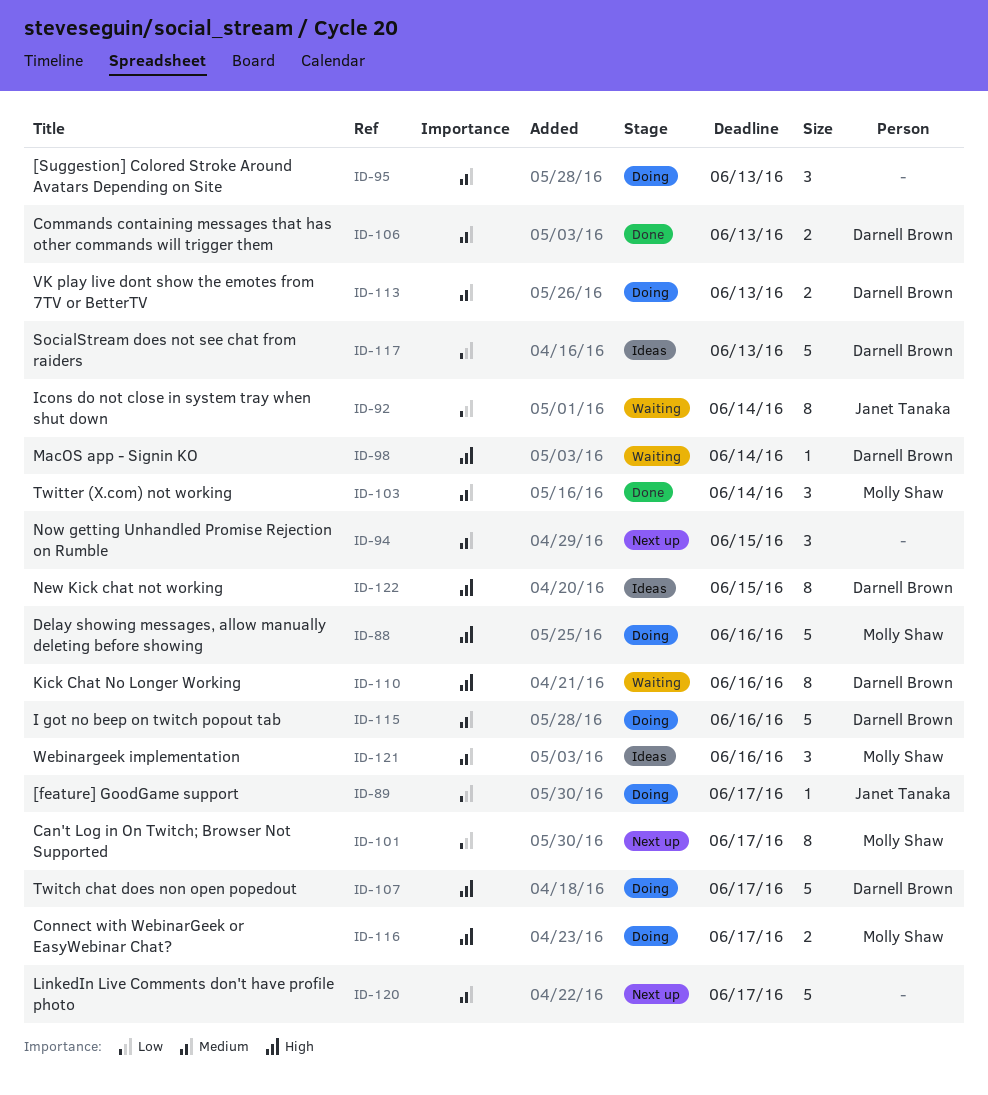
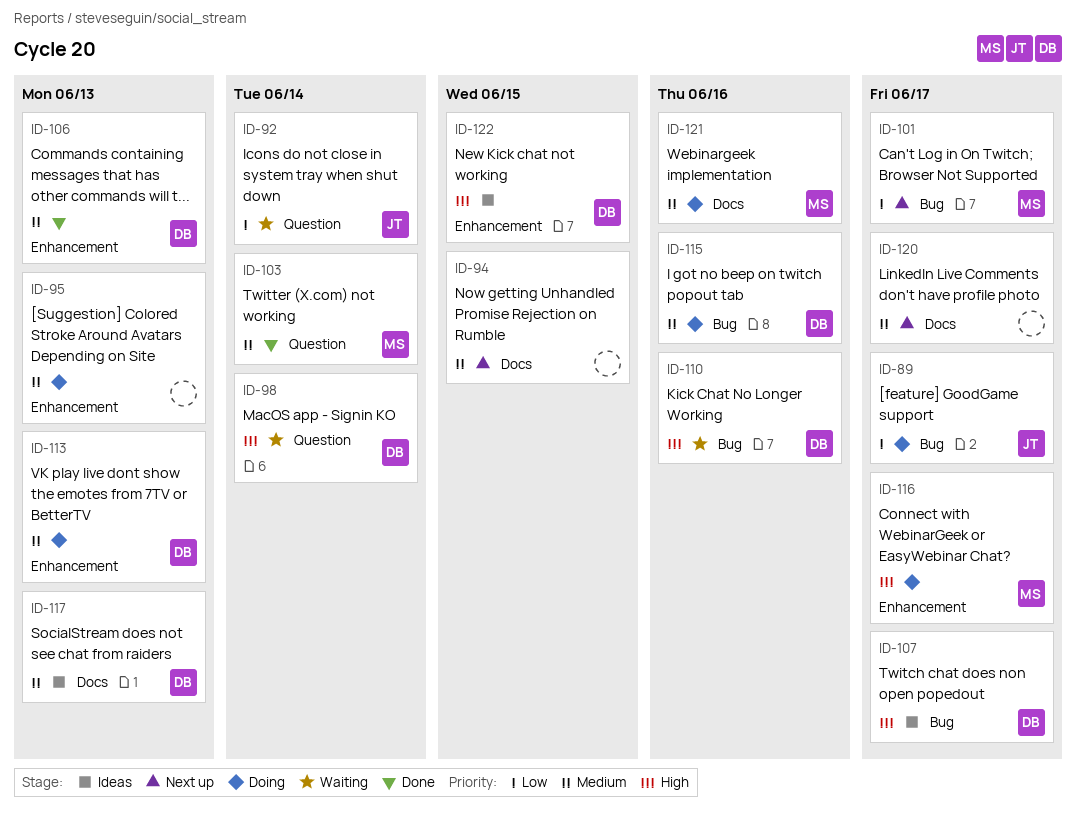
ID-88: present -> none
ID-107, status: Doing -> Ideas
ID-117, priority: Low -> Medium
ID-121, status: Ideas -> Doing

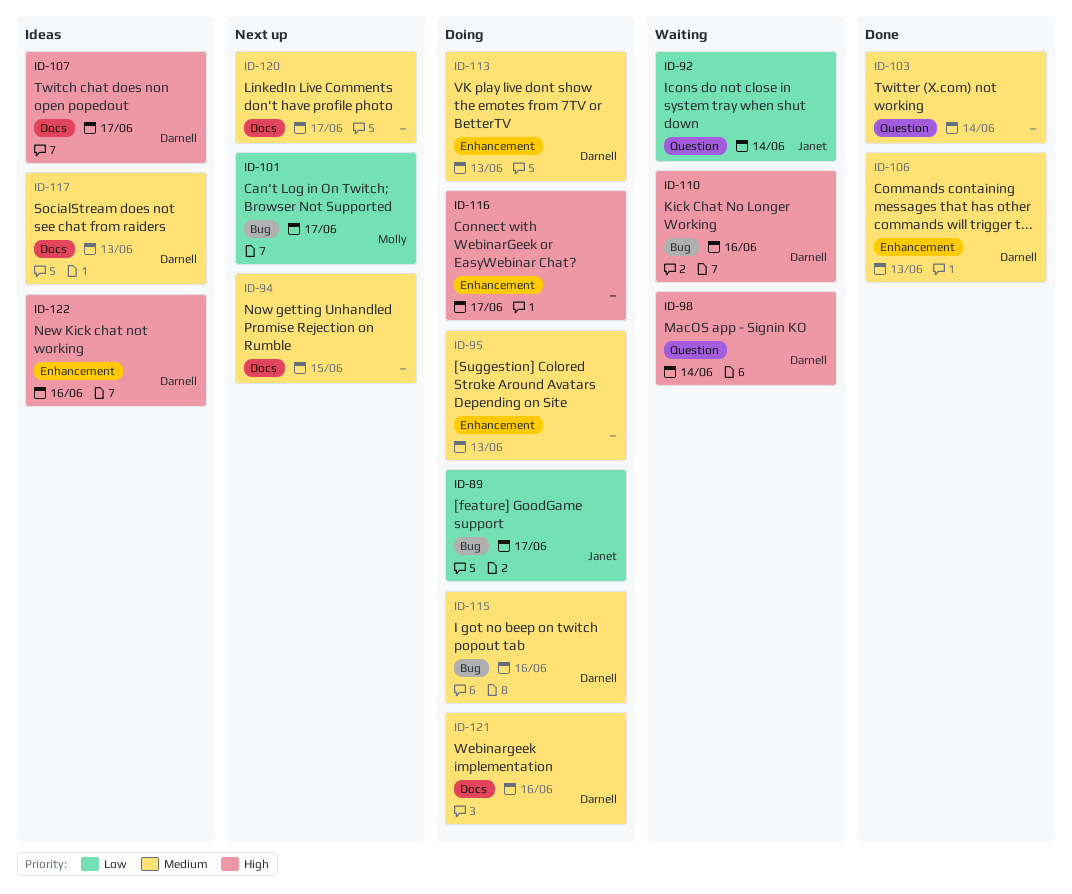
ID-103, owner: Molly -> none
ID-107, label: Bug -> Docs
ID-116, owner: Molly -> none
ID-121, owner: Molly -> Darnell
ID-122, due: Jun 15 -> Jun 16

